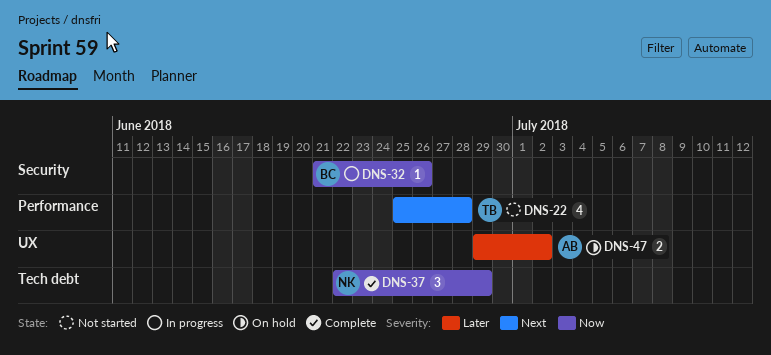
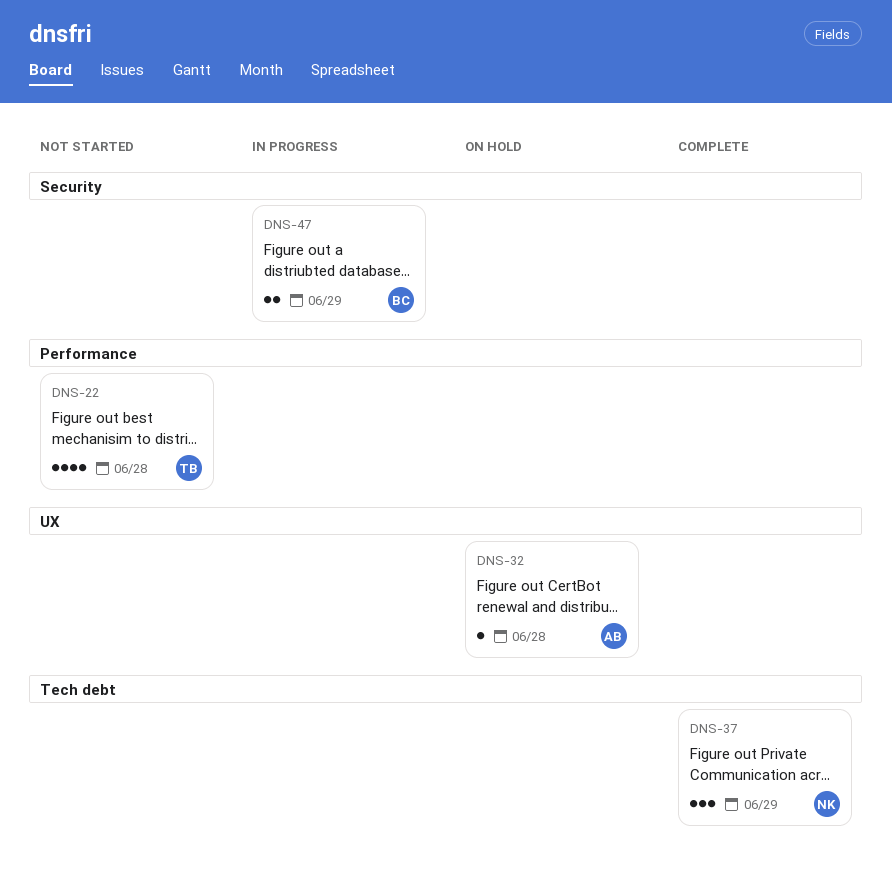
DNS-32, status: In progress -> On hold
DNS-32, owner: BC -> AB
DNS-32, label: Security -> UX
DNS-32, due: Jun 26 -> Jun 28
DNS-47, status: On hold -> In progress
DNS-47, owner: AB -> BC
DNS-47, label: UX -> Security
DNS-47, due: Jul 2 -> Jun 29

